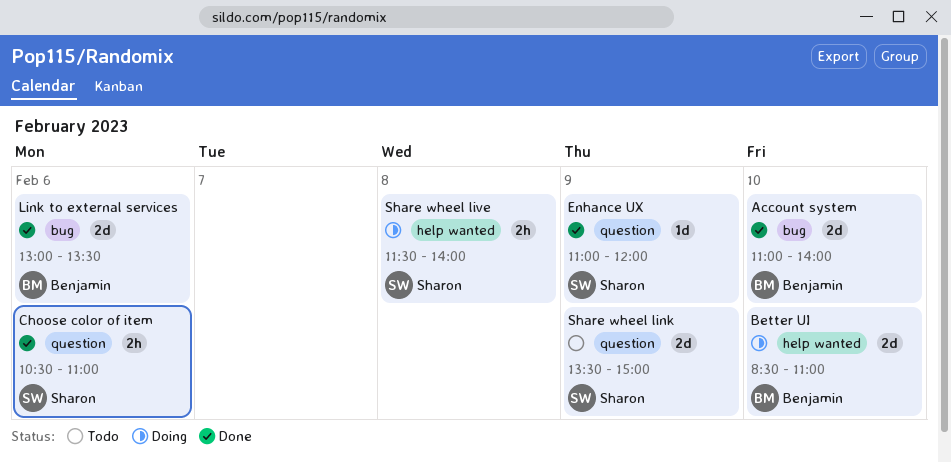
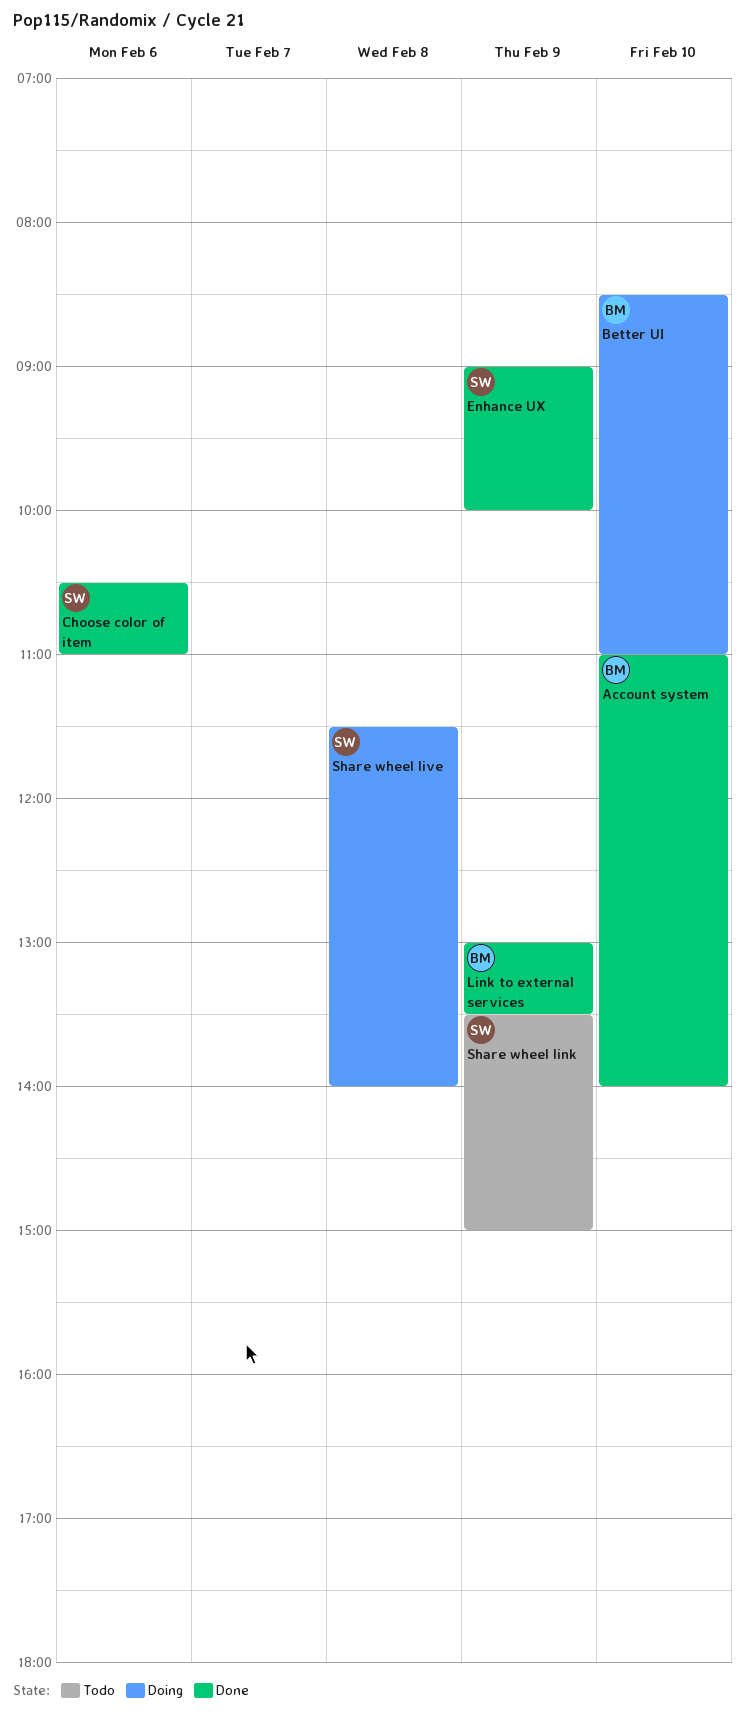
Enhance UX, begins: 11:00 -> 09:00
Enhance UX, ends: 12:00 -> 10:00
Link to external services, day: Feb 6 -> Feb 9

